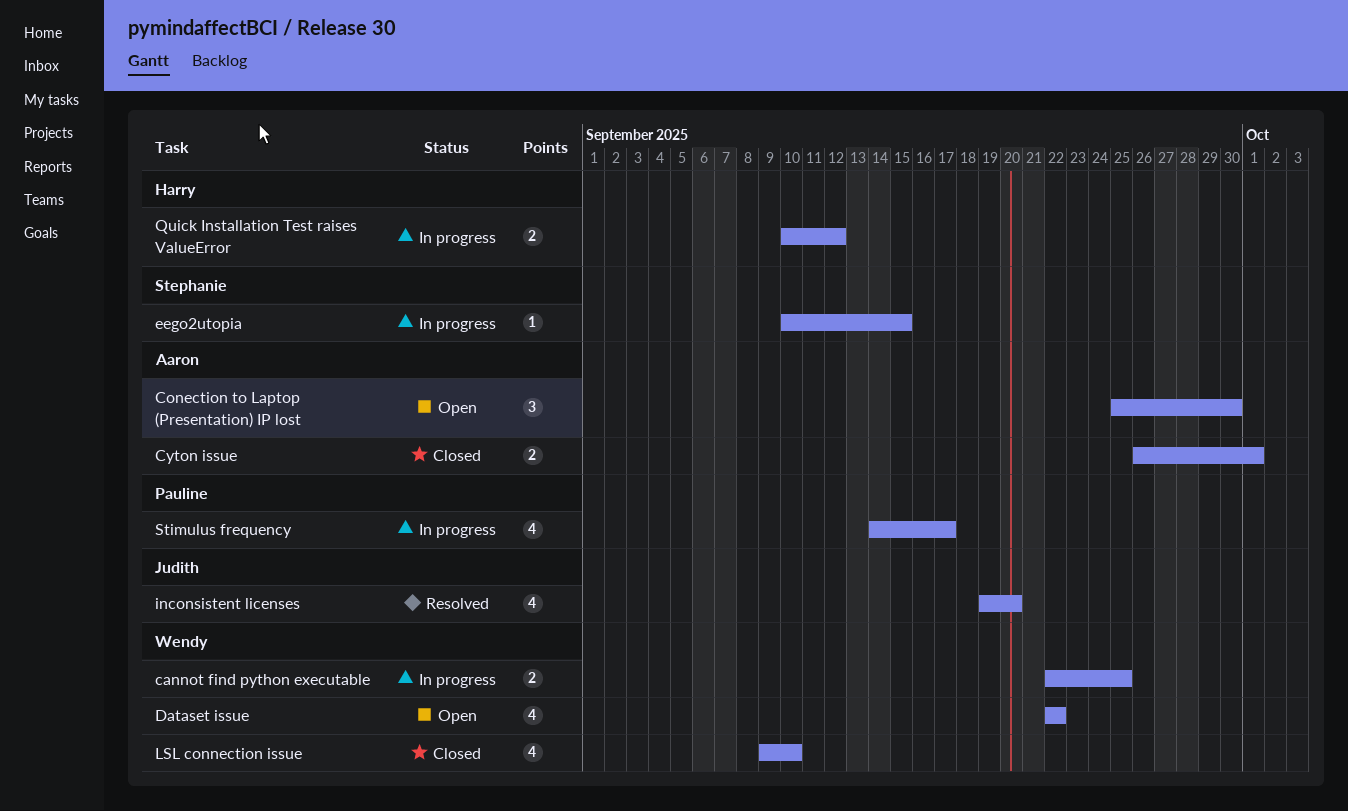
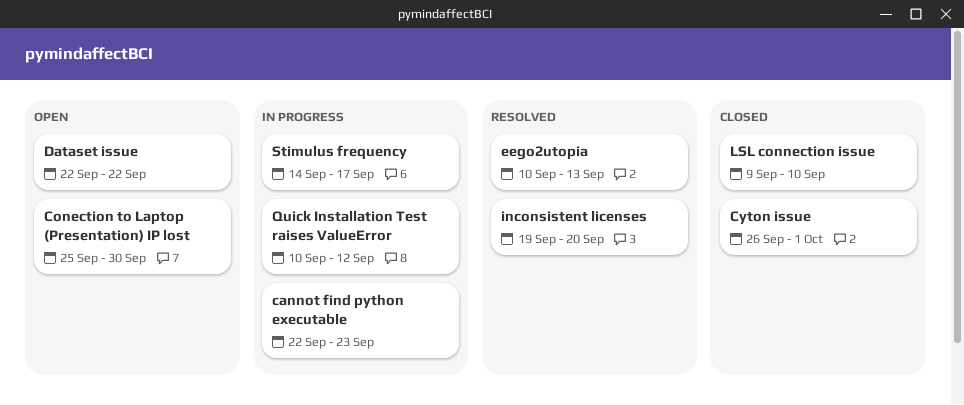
cannot find python executable, due: Sep 25 -> Sep 23
eego2utopia, status: In progress -> Resolved
eego2utopia, due: Sep 15 -> Sep 13

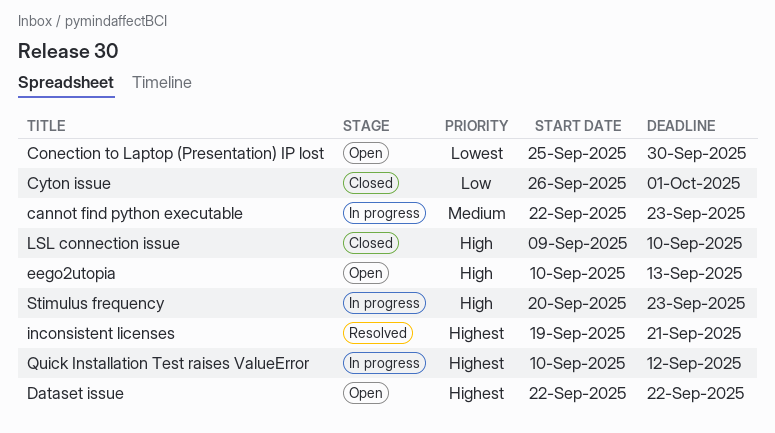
eego2utopia, status: Resolved -> Open
inconsistent licenses, due: Sep 20 -> Sep 21
Stimulus frequency, start: Sep 14 -> Sep 20
Stimulus frequency, due: Sep 17 -> Sep 23

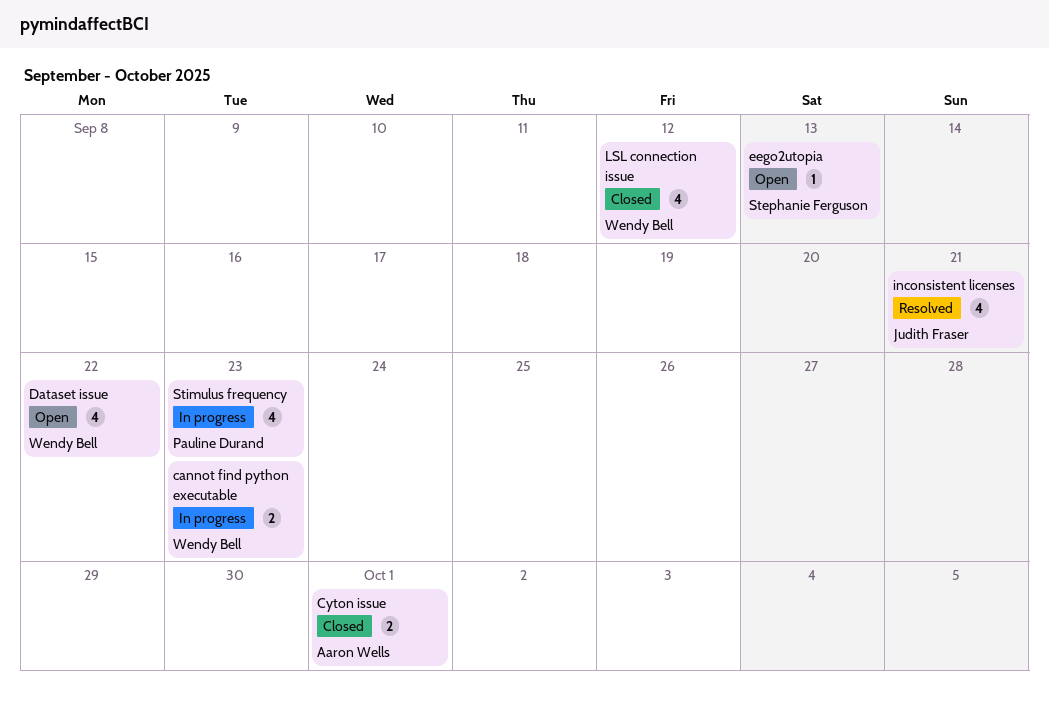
Conection to Laptop (Presentation) IP lost: present -> none
LSL connection issue, due: Sep 10 -> Sep 12
Quick Installation Test raises ValueError: present -> none

